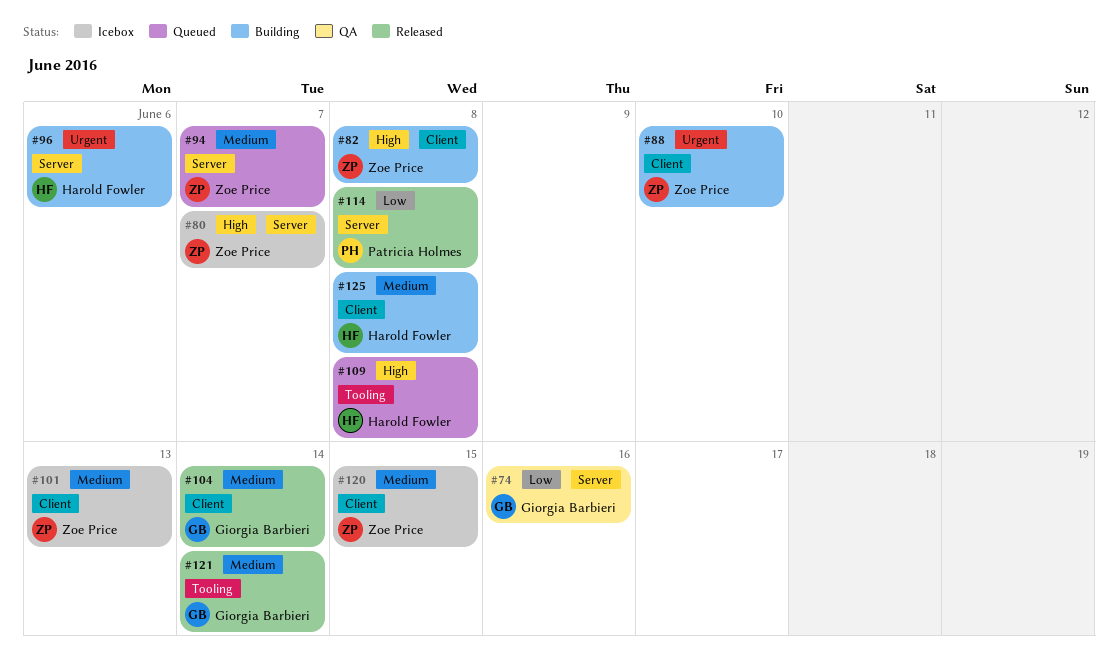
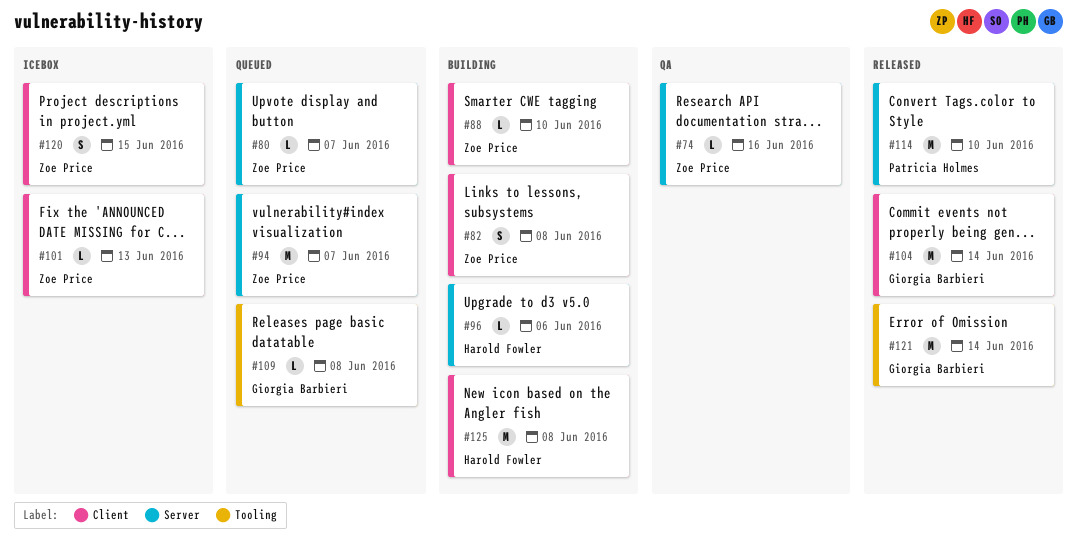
#74, owner: Giorgia Barbieri -> Zoe Price
#80, status: Icebox -> Queued
#109, owner: Harold Fowler -> Giorgia Barbieri
#114, due: Jun 8 -> Jun 10

